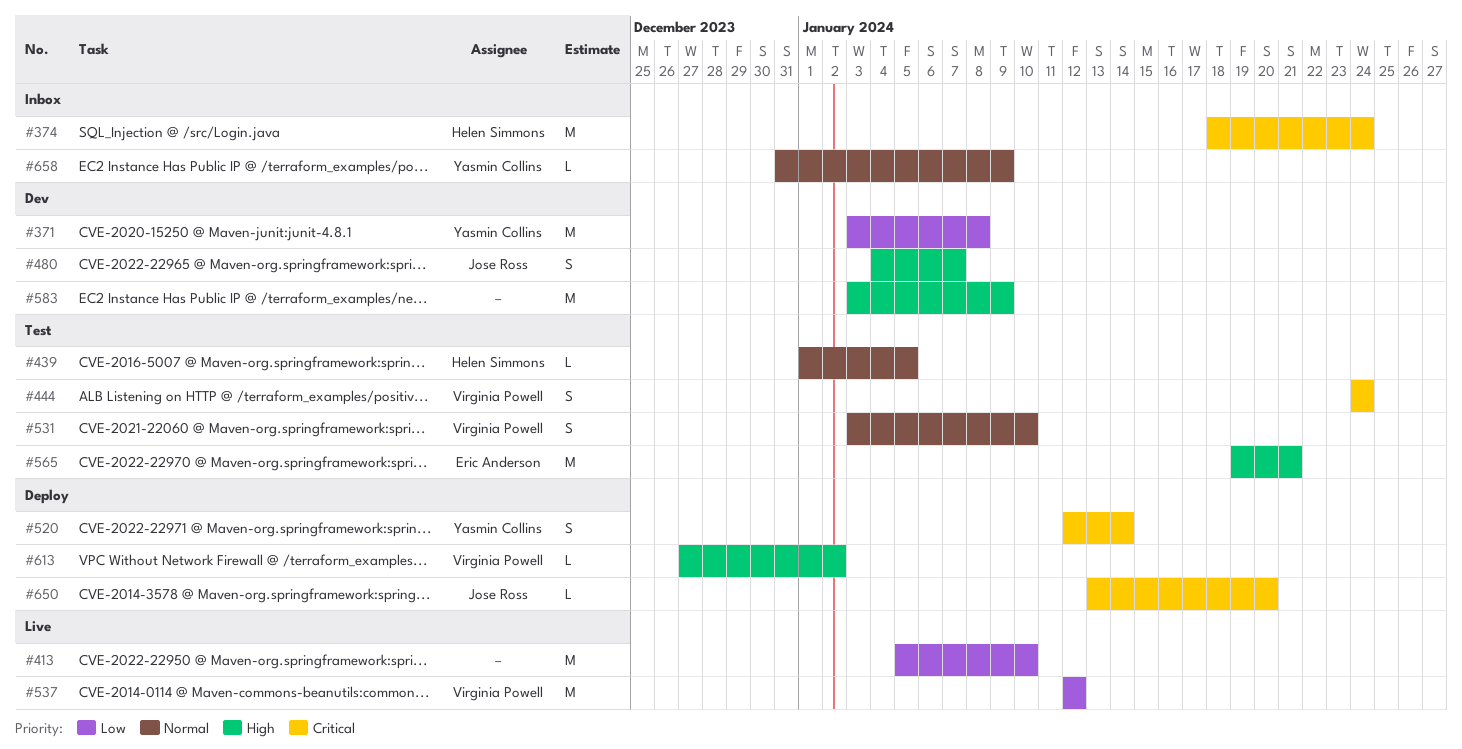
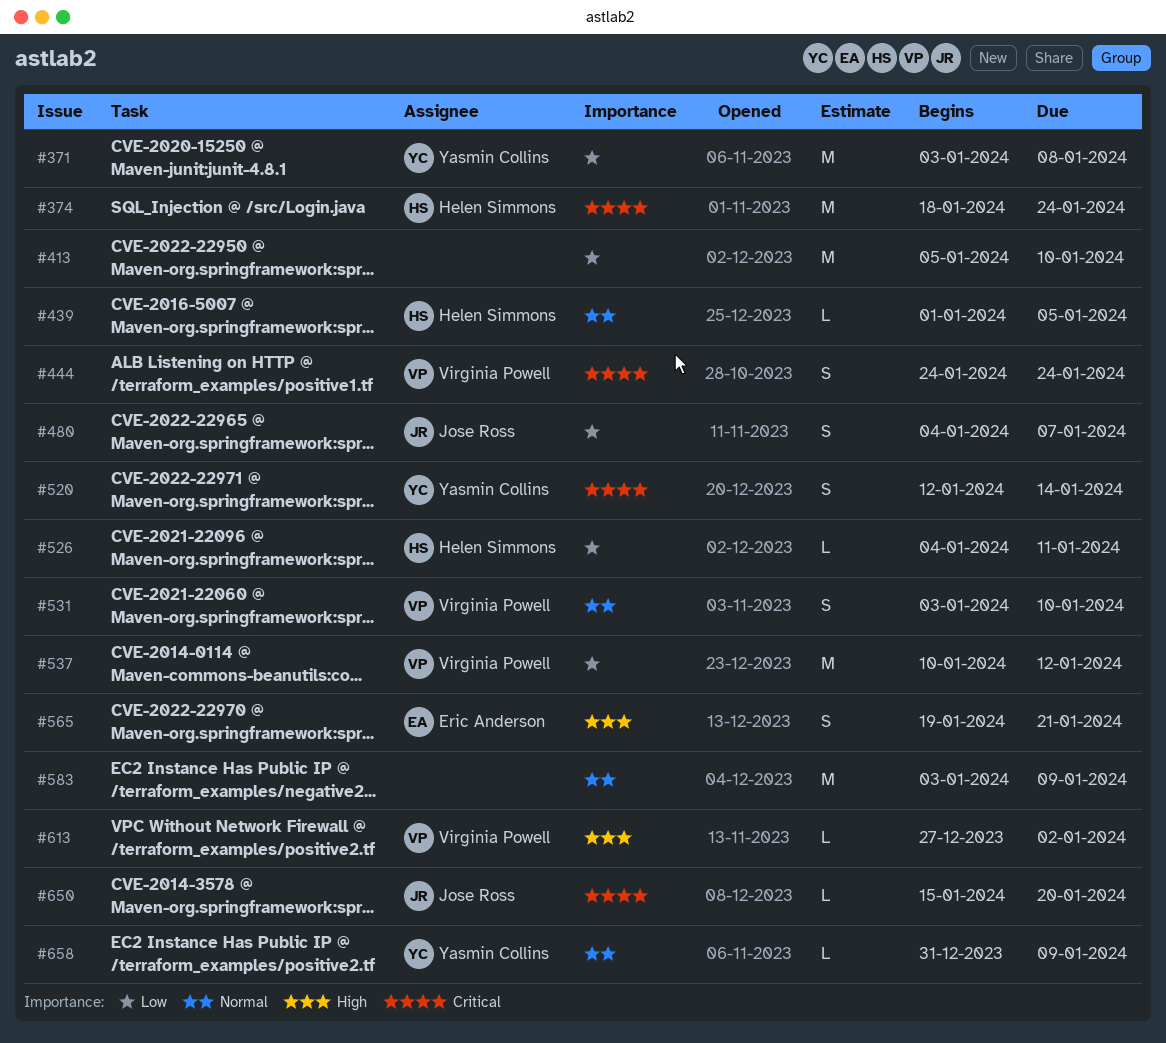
#480, priority: High -> Low
#526: none -> present
#537, start: Jan 12 -> Jan 10
#565, estimate: M -> S
#583, priority: High -> Normal
#650, start: Jan 13 -> Jan 15

